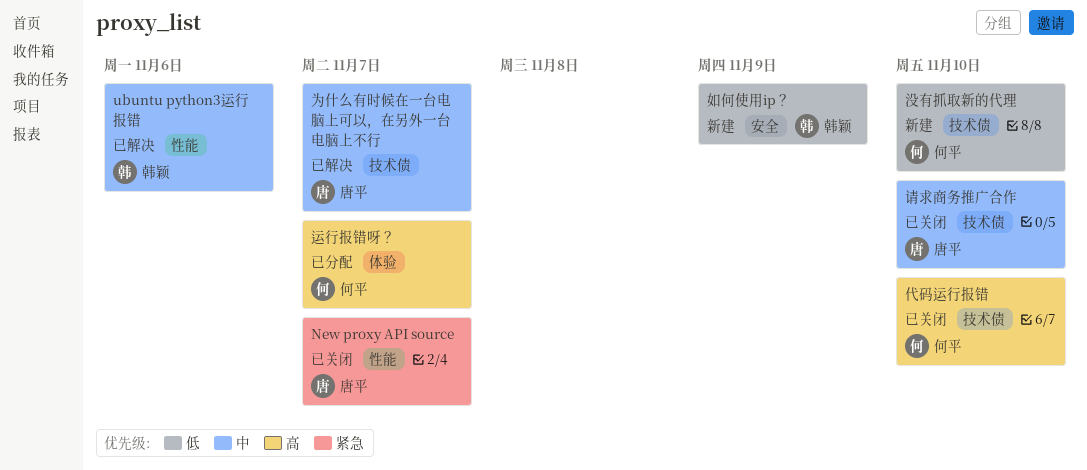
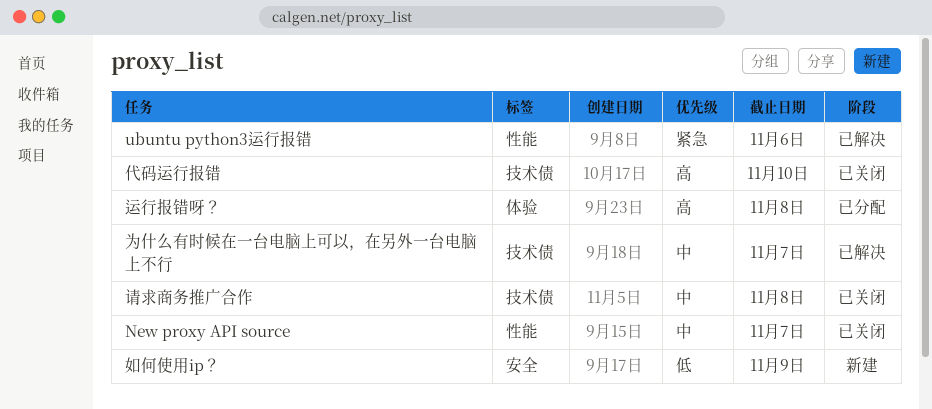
New proxy API source, priority: 紧急 -> 中
ubuntu python3运行报错, priority: 中 -> 紧急
没有抓取新的代理: present -> none
请求商务推广合作, due: Nov 10 -> Nov 8
运行报错呀？, due: Nov 7 -> Nov 8

